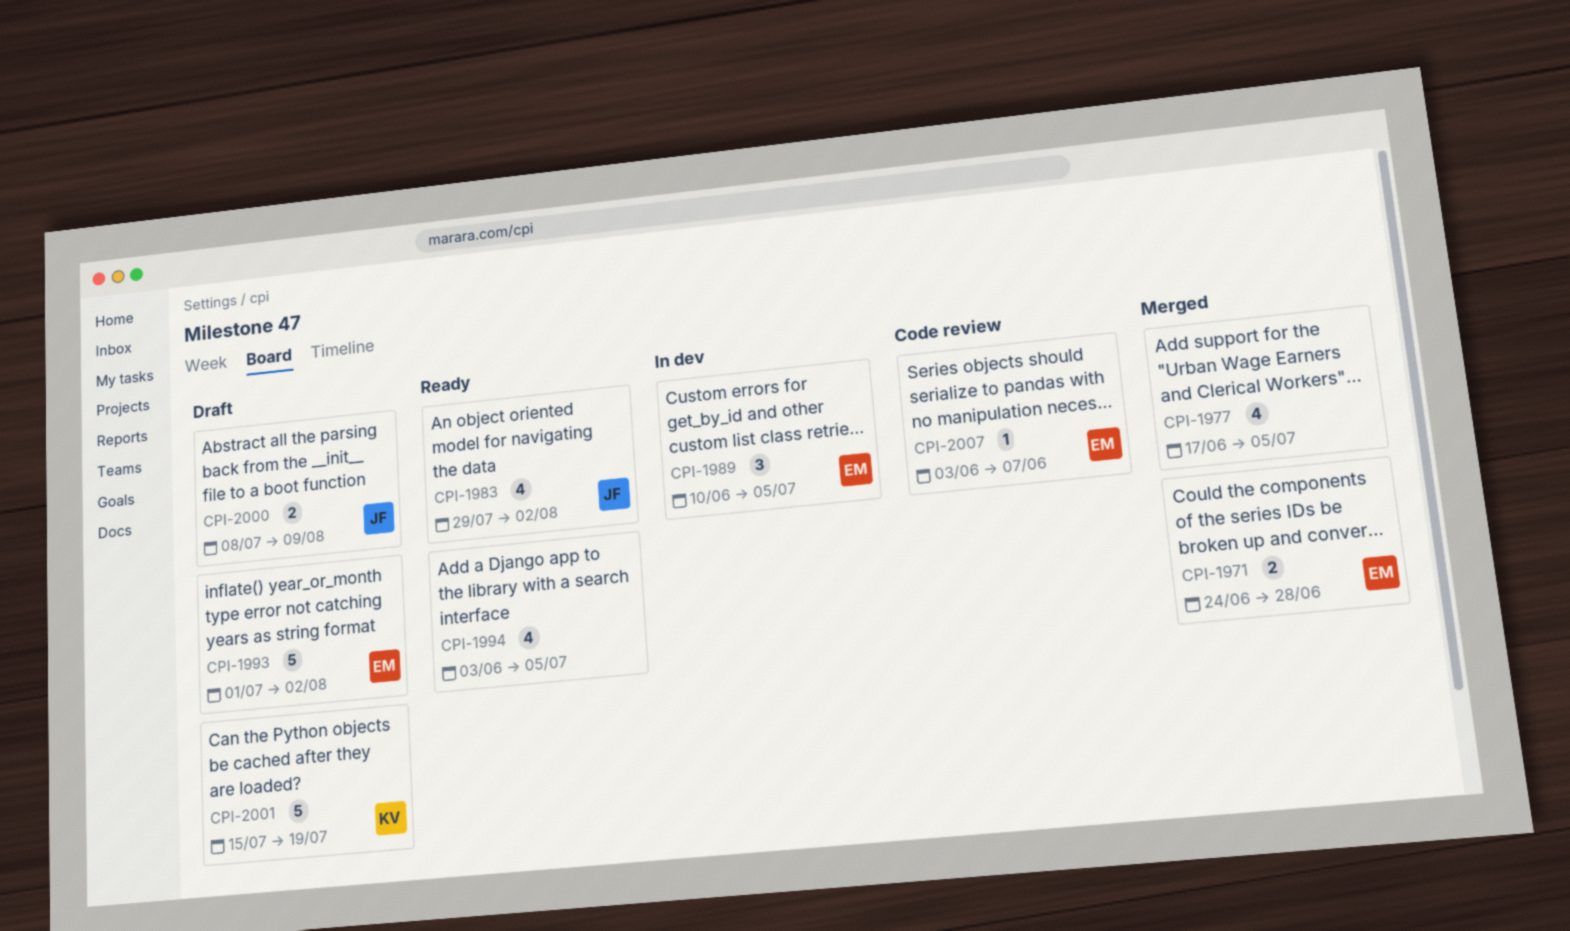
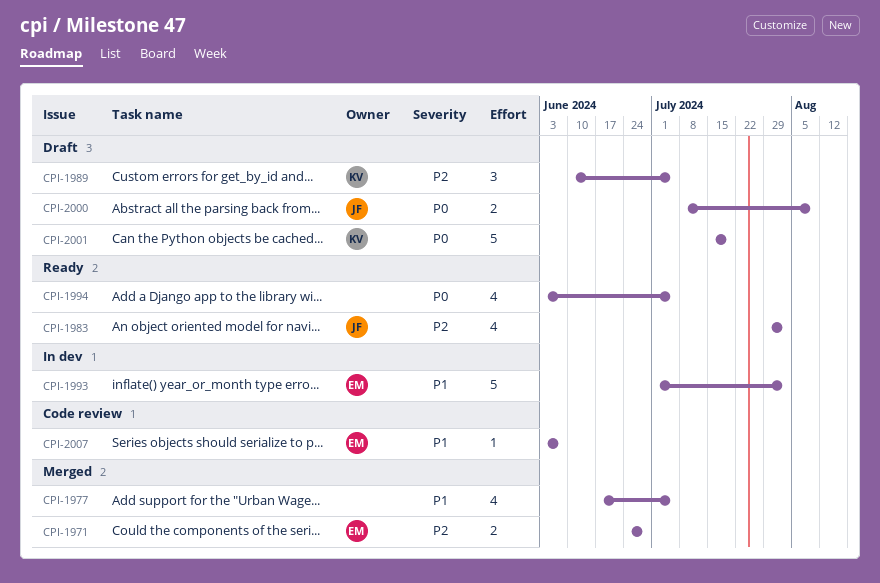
CPI-1989, status: In dev -> Draft
CPI-1989, owner: EM -> KV
CPI-1993, status: Draft -> In dev

